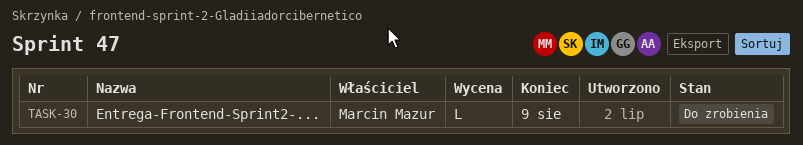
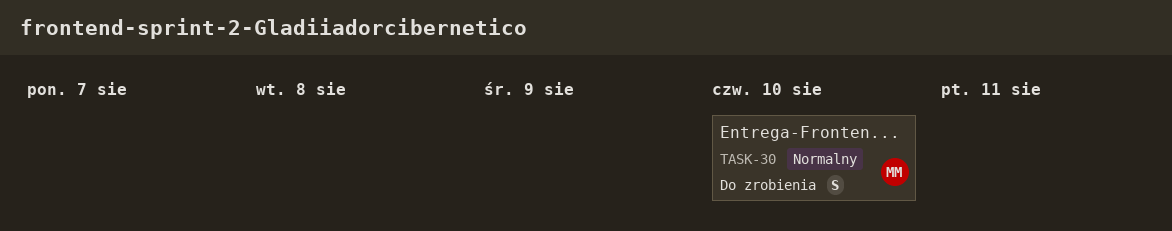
TASK-30, estimate: L -> S
TASK-30, due: Aug 9 -> Aug 10

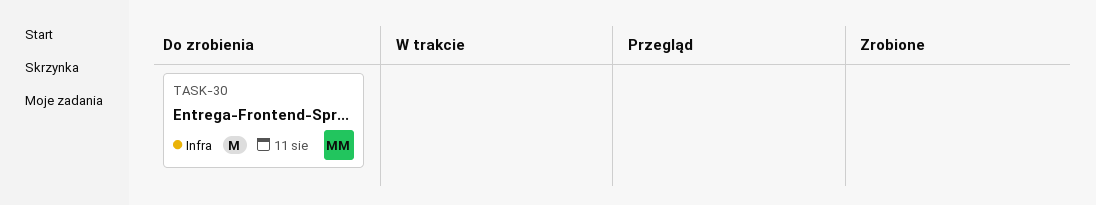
TASK-30, estimate: S -> M
TASK-30, due: Aug 10 -> Aug 11

